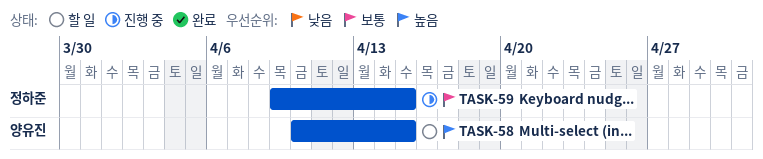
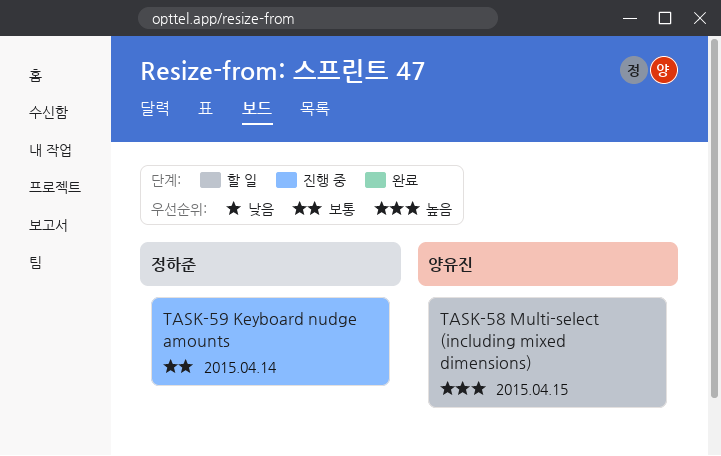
TASK-59, due: Apr 15 -> Apr 14

